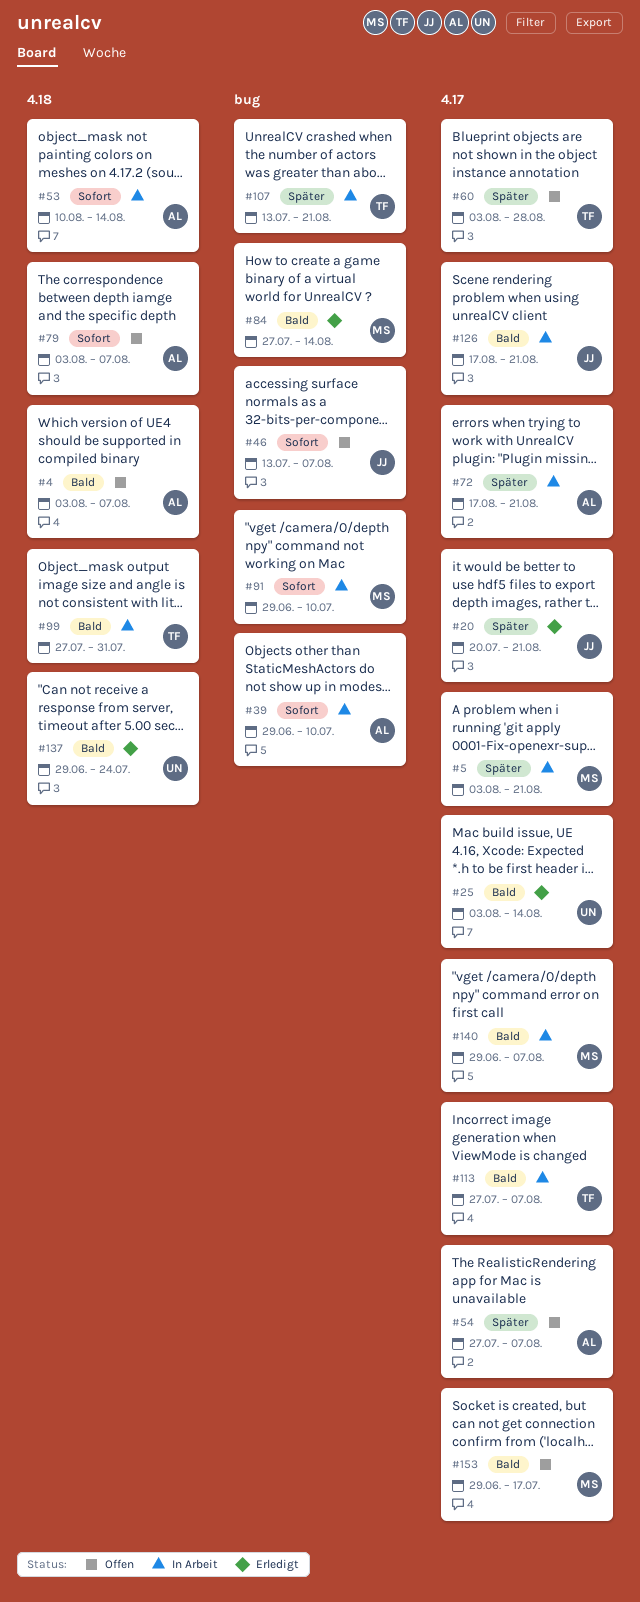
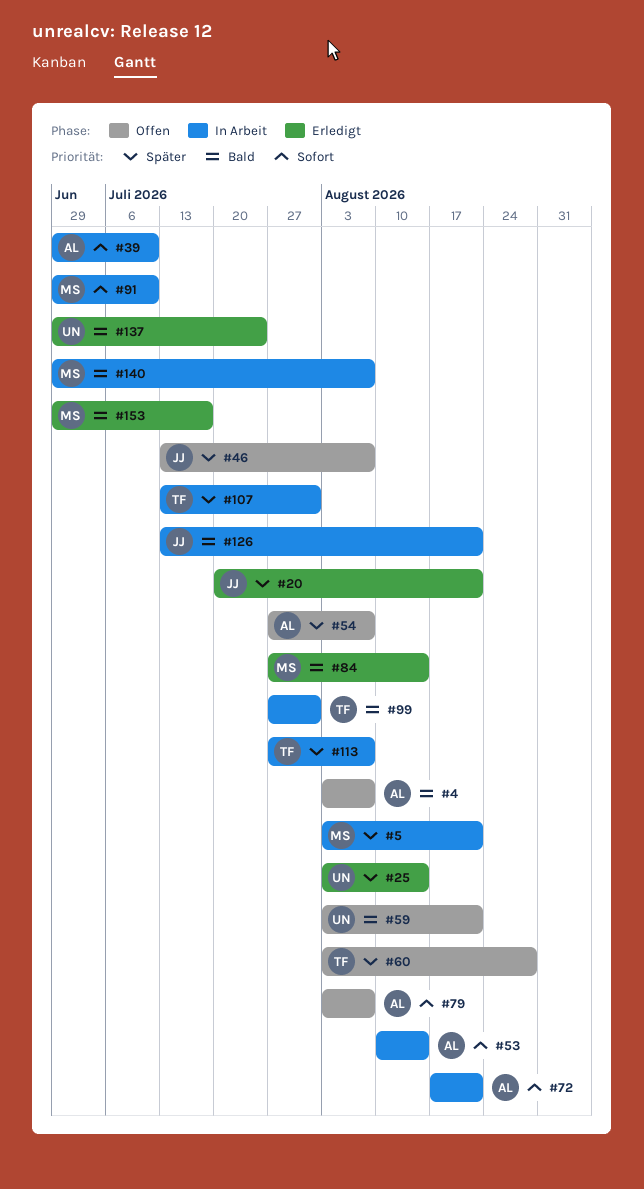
#25, priority: Bald -> Später
#46, priority: Sofort -> Später
#59: none -> present
#72, priority: Später -> Sofort
#107, due: Aug 21 -> Jul 31
#113, priority: Bald -> Später
#126, start: Aug 17 -> Jul 13
#153, status: Offen -> Erledigt

